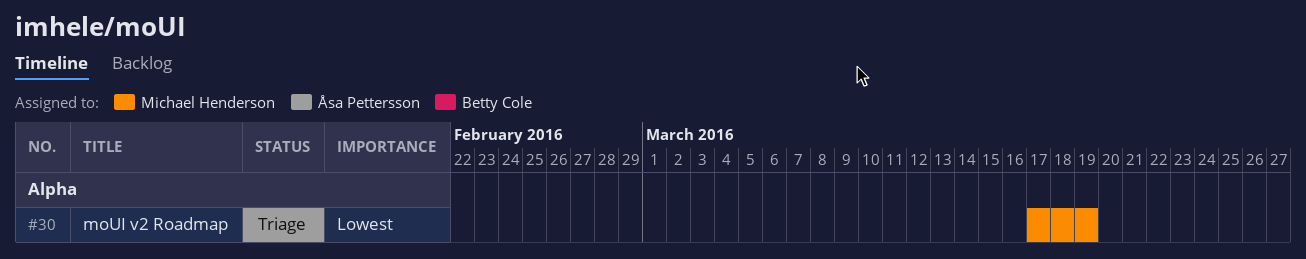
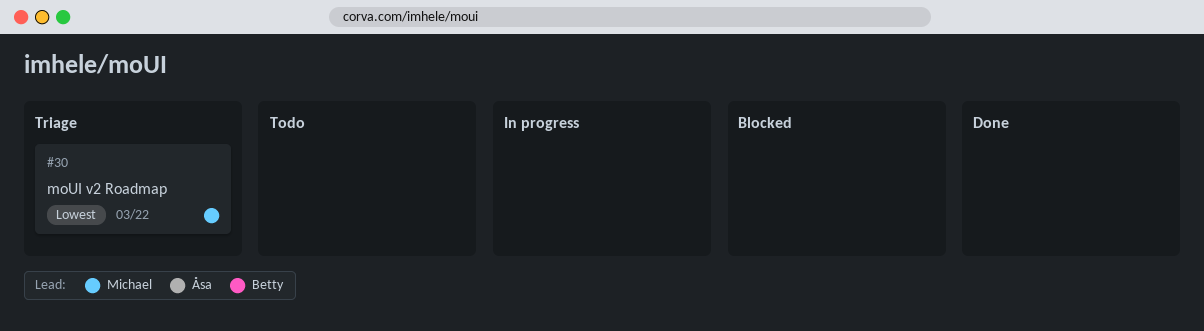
#30, due: Mar 19 -> Mar 22

